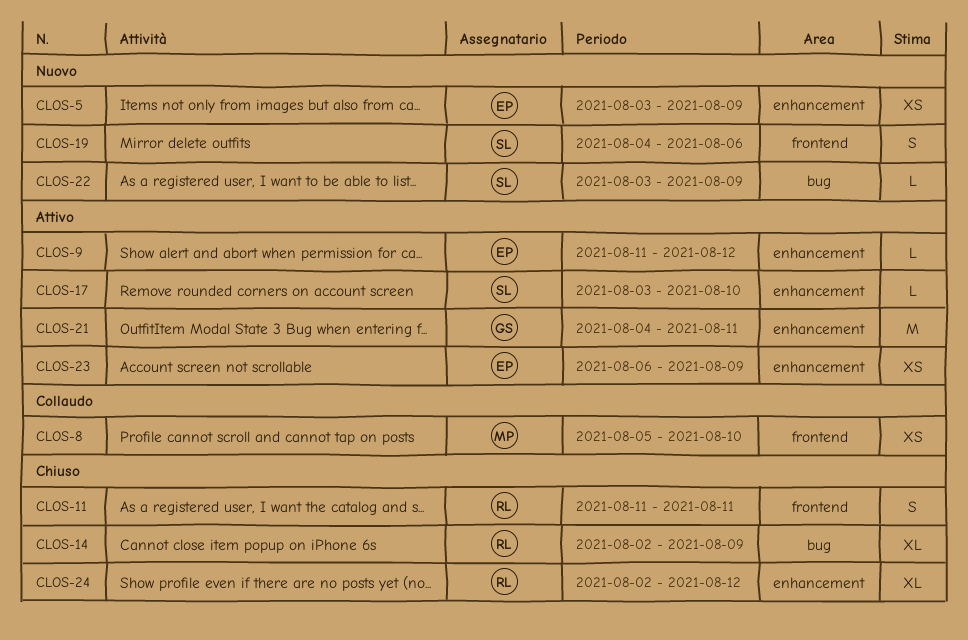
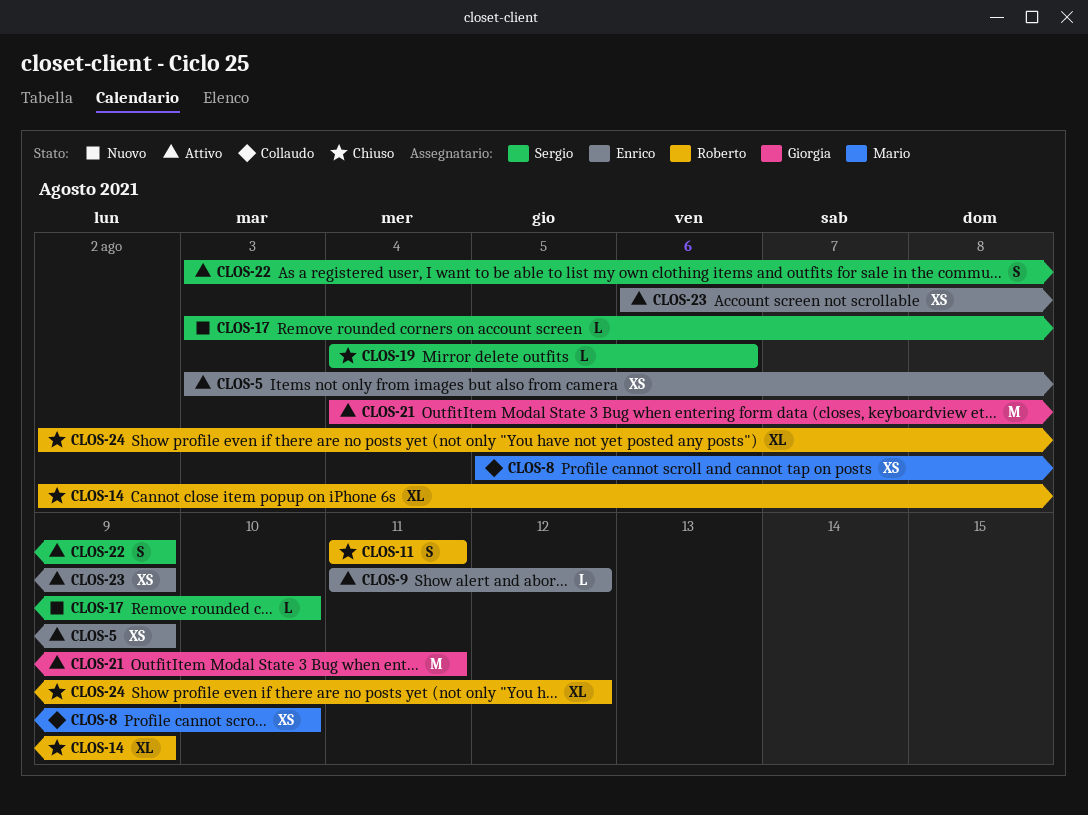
CLOS-5, status: Nuovo -> Attivo
CLOS-17, status: Attivo -> Nuovo
CLOS-19, status: Nuovo -> Chiuso
CLOS-19, estimate: S -> L
CLOS-22, status: Nuovo -> Attivo
CLOS-22, estimate: L -> S

